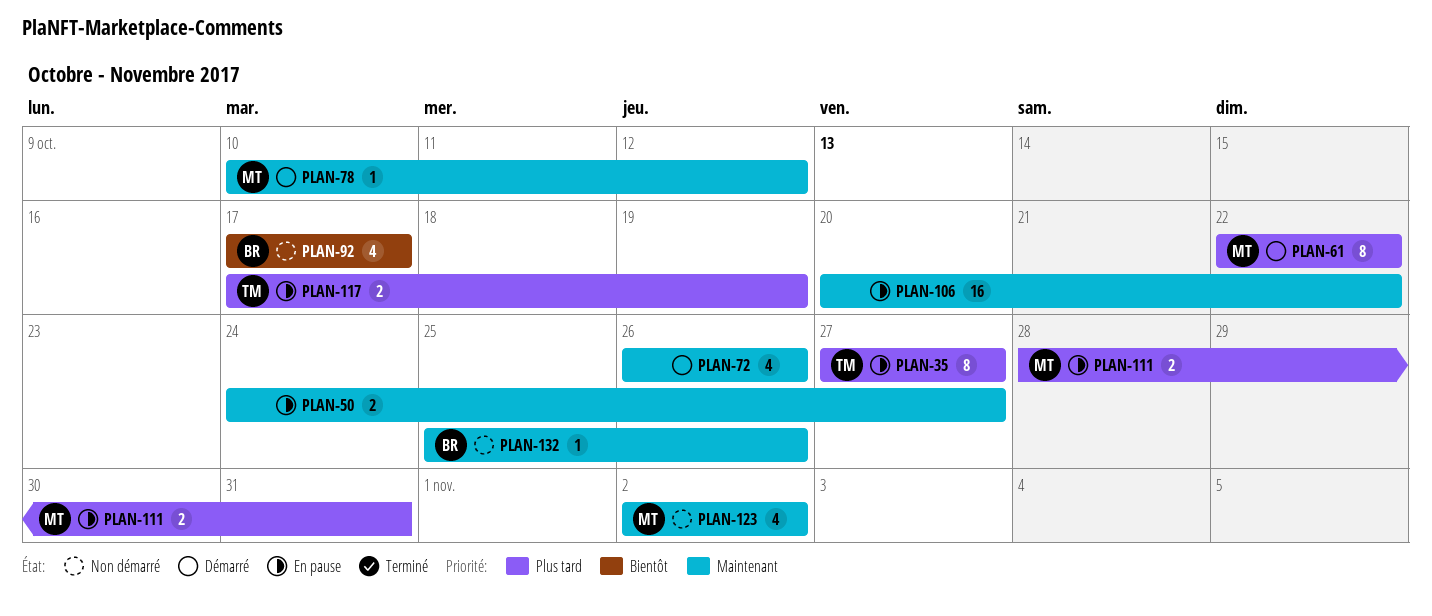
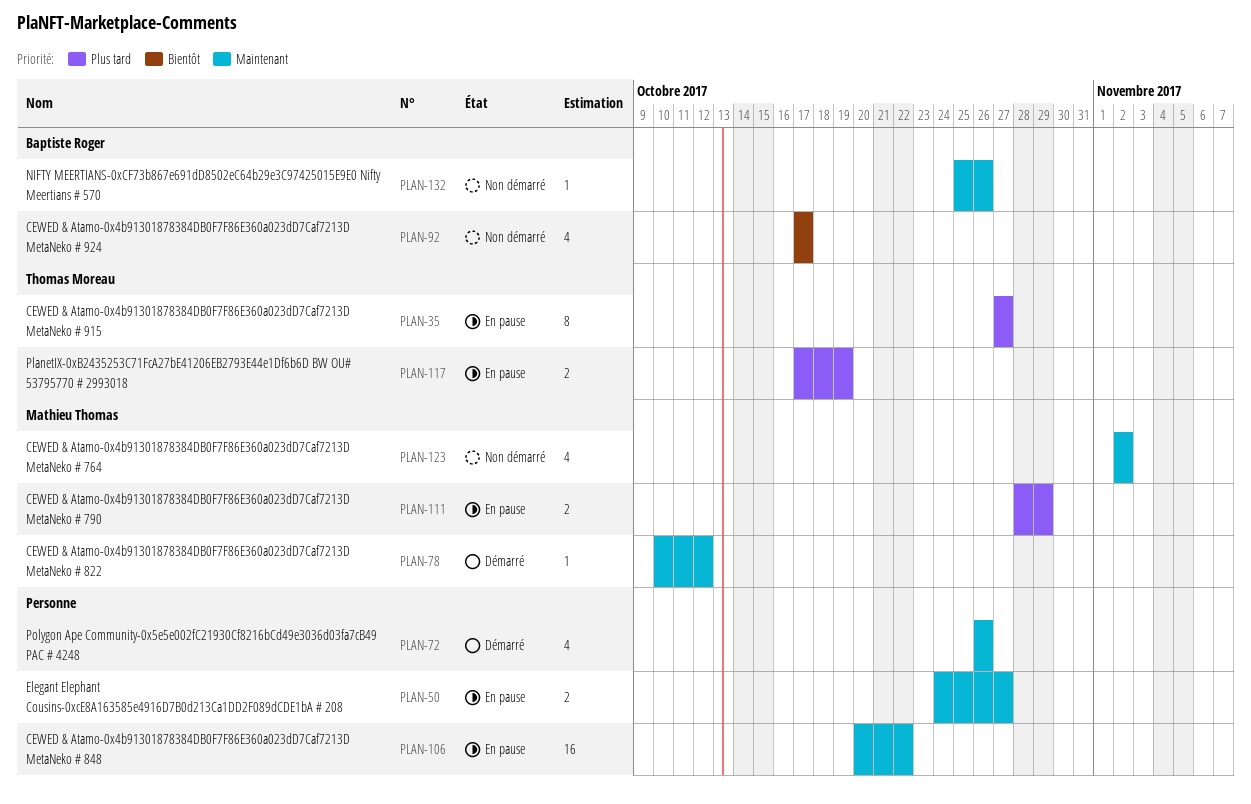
PLAN-61: present -> none
PLAN-111, due: Oct 31 -> Oct 29

